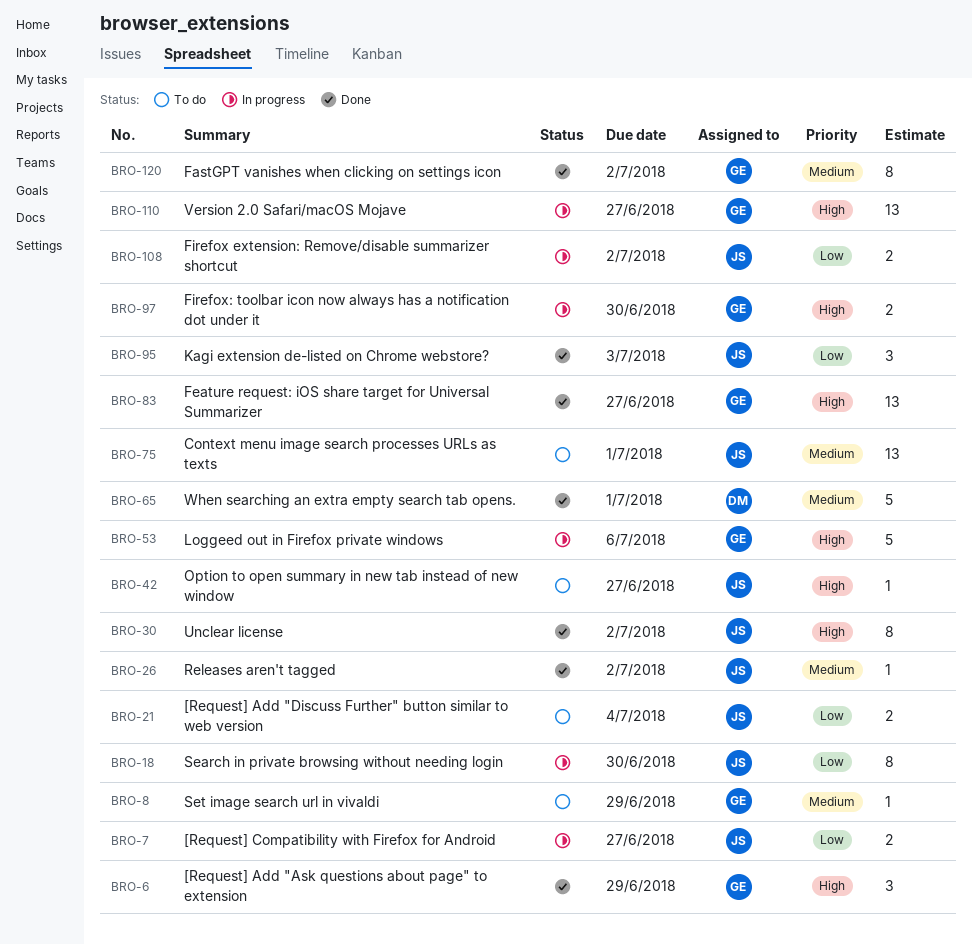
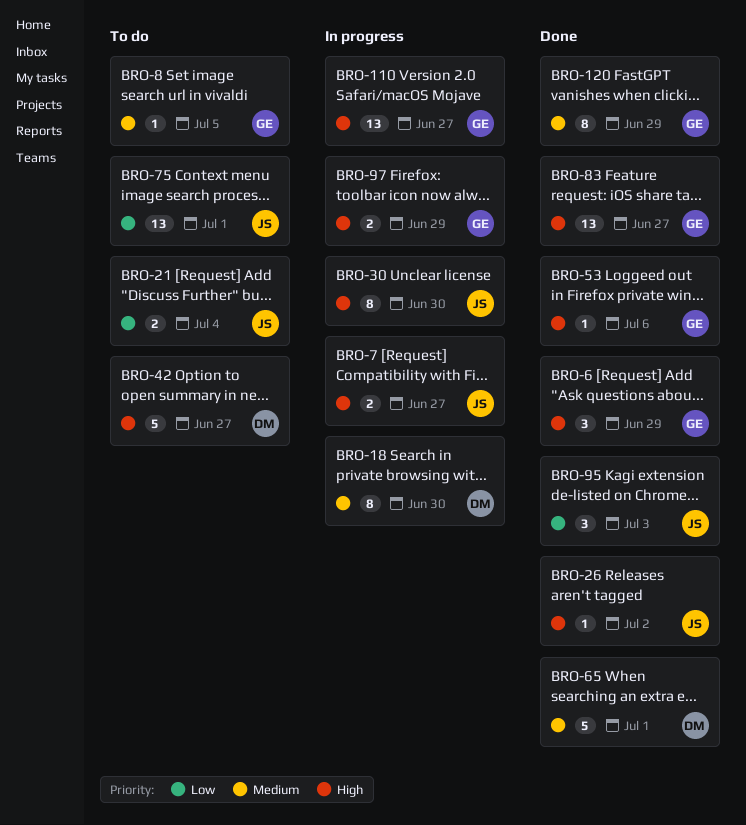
BRO-7, priority: Low -> High
BRO-8, due: Jun 29 -> Jul 5
BRO-18, owner: JS -> DM
BRO-18, priority: Low -> Medium
BRO-26, priority: Medium -> High
BRO-30, status: Done -> In progress
BRO-30, due: Jul 2 -> Jun 30
BRO-42, owner: JS -> DM
BRO-42, estimate: 1 -> 5
BRO-53, status: In progress -> Done
BRO-53, estimate: 5 -> 1
BRO-75, priority: Medium -> Low
BRO-97, due: Jun 30 -> Jun 29
BRO-108: present -> none
BRO-120, due: Jul 2 -> Jun 29

